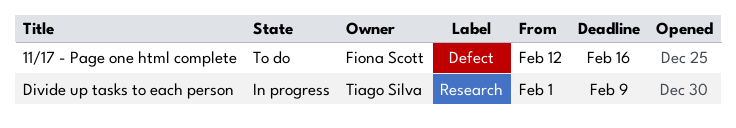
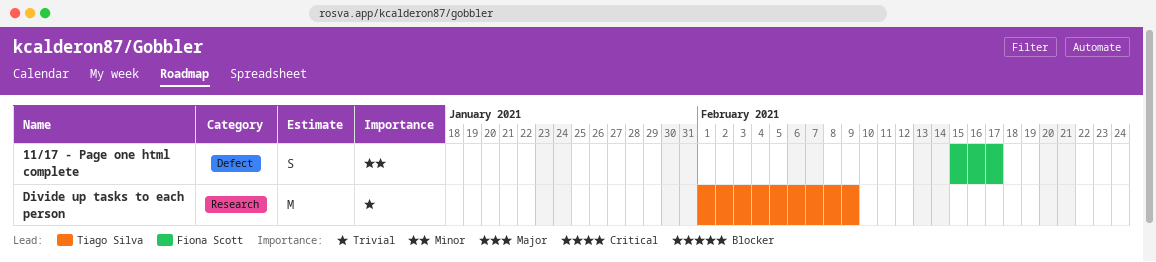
11/17 - Page one html complete, start: Feb 12 -> Feb 15
11/17 - Page one html complete, due: Feb 16 -> Feb 17

